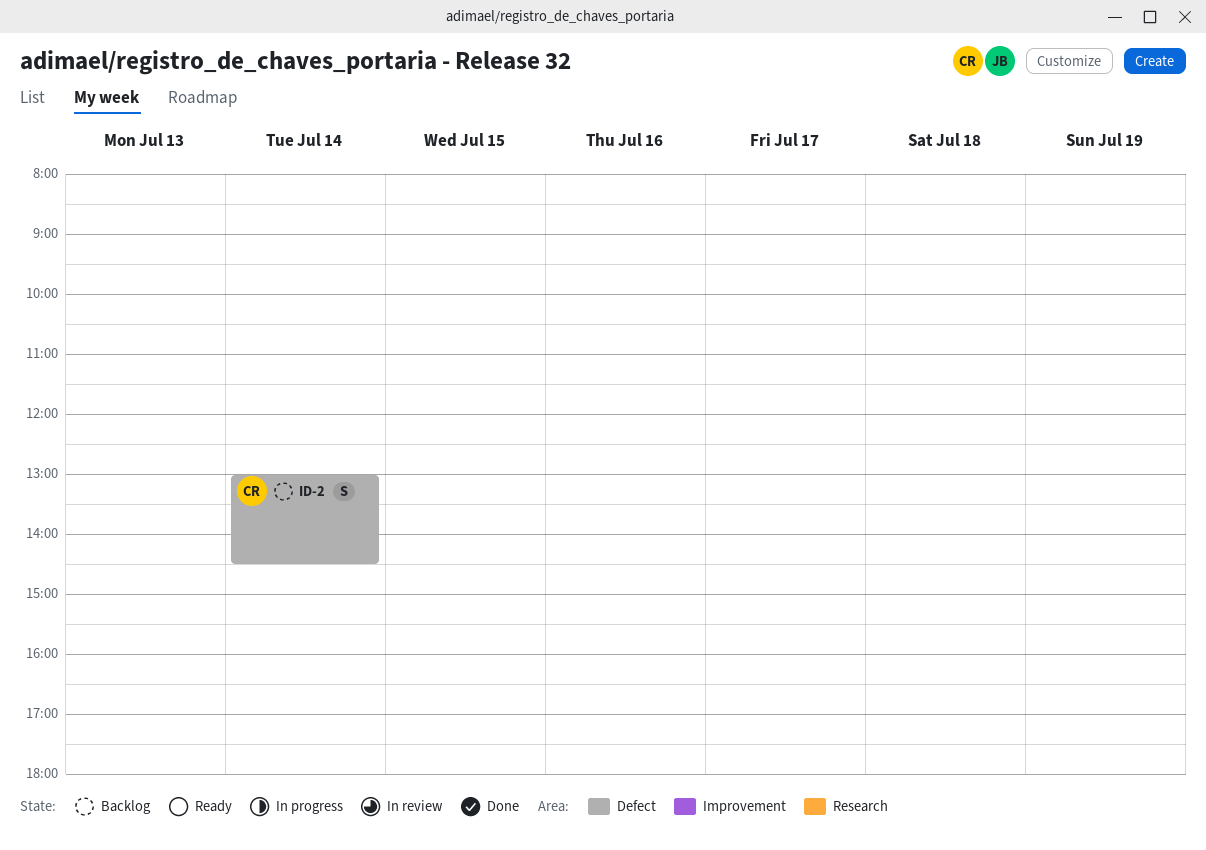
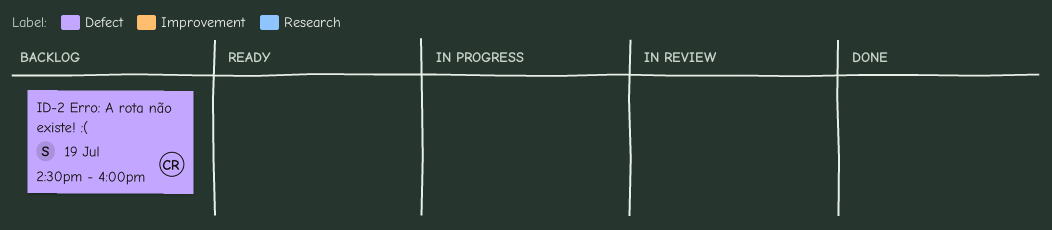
ID-2, day: Jul 14 -> Jul 19
ID-2, begins: 13:00 -> 14:30
ID-2, ends: 14:30 -> 16:00

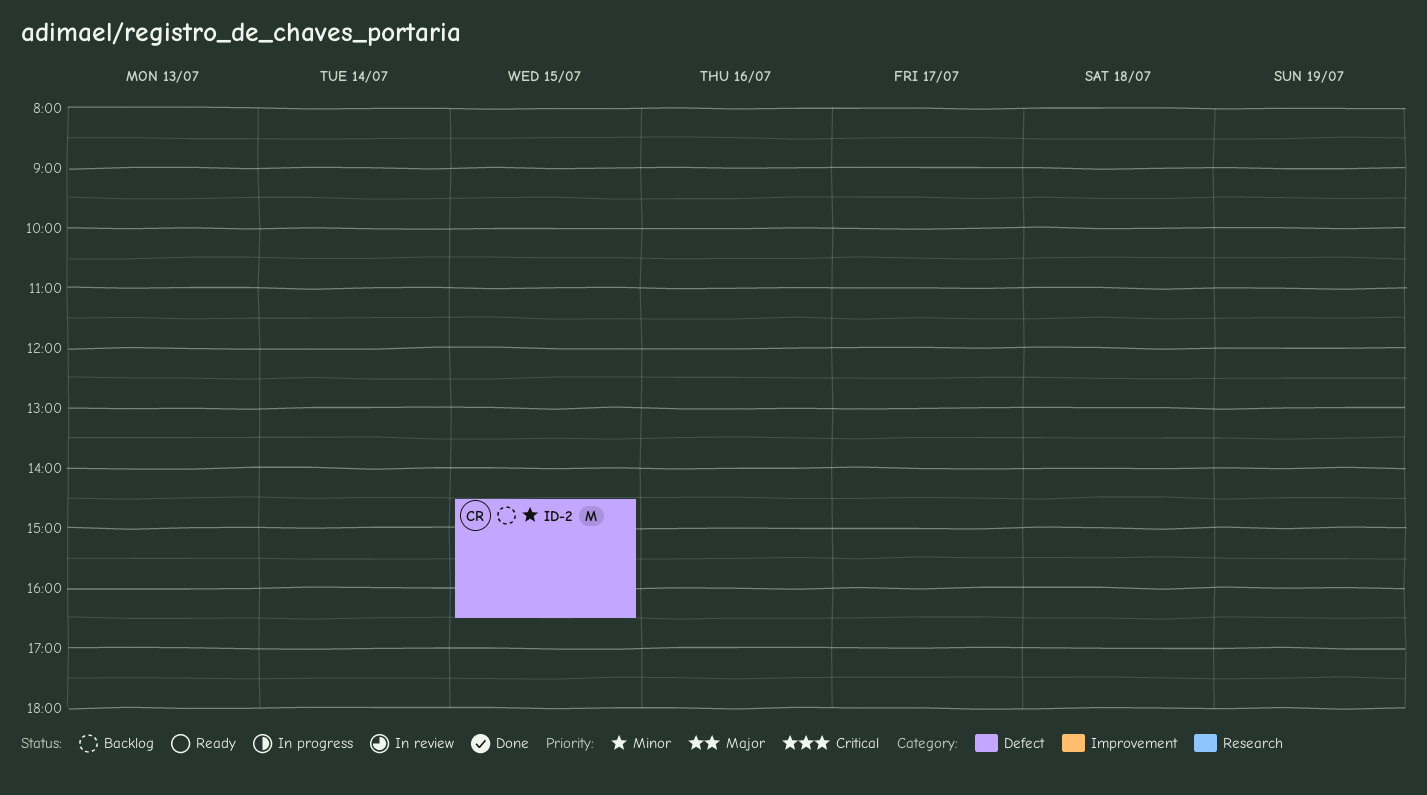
ID-2, estimate: S -> M
ID-2, day: Jul 19 -> Jul 15
ID-2, ends: 16:00 -> 16:30

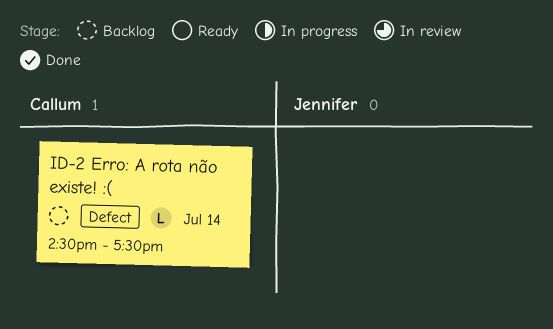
ID-2, estimate: M -> L
ID-2, day: Jul 15 -> Jul 14
ID-2, ends: 16:30 -> 17:30

